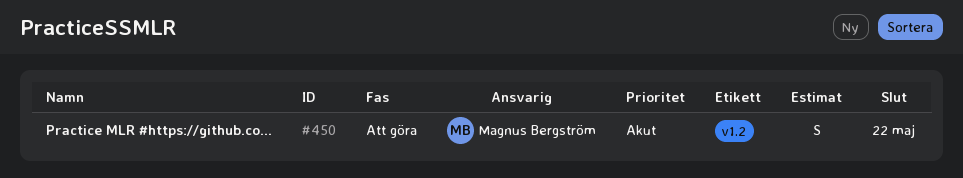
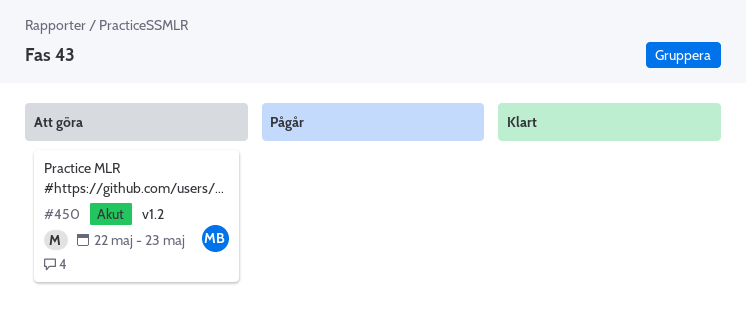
#450, estimate: S -> M
#450, due: May 22 -> May 23

